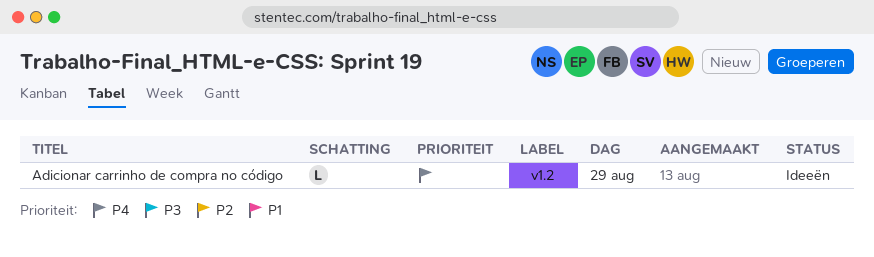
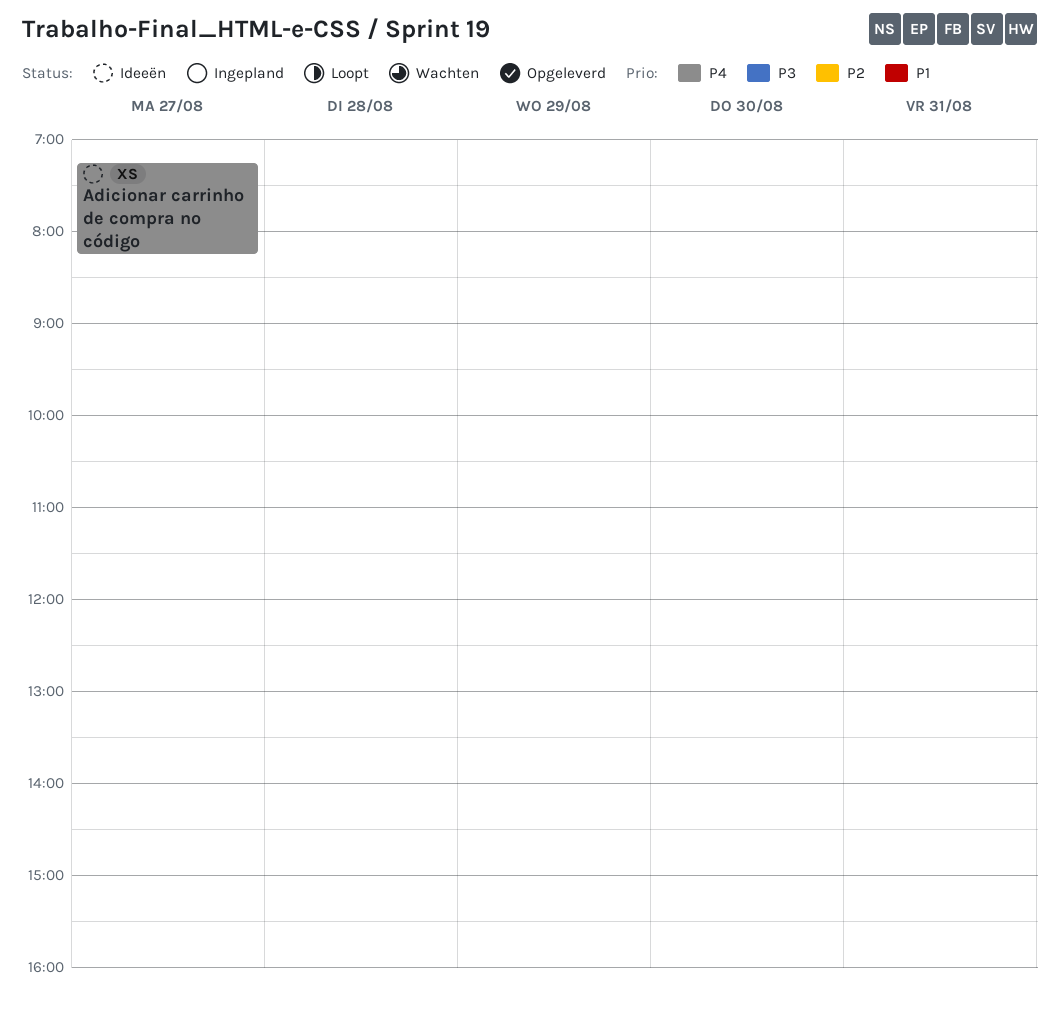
Adicionar carrinho de compra no código, estimate: L -> XS
Adicionar carrinho de compra no código, day: Aug 29 -> Aug 27

